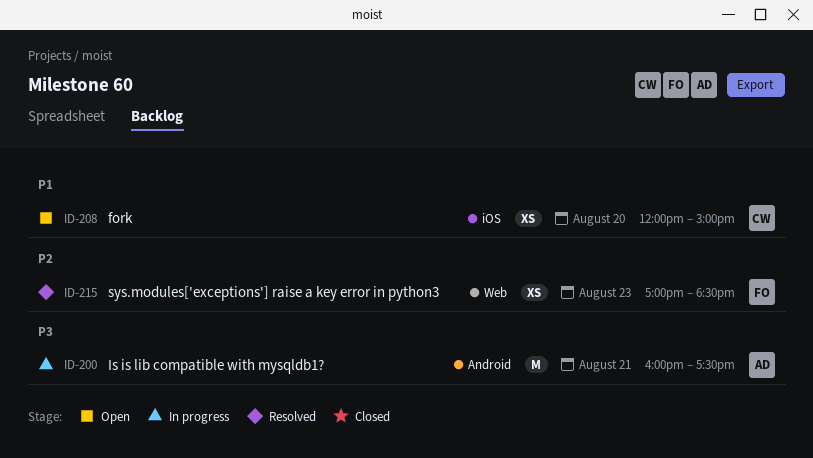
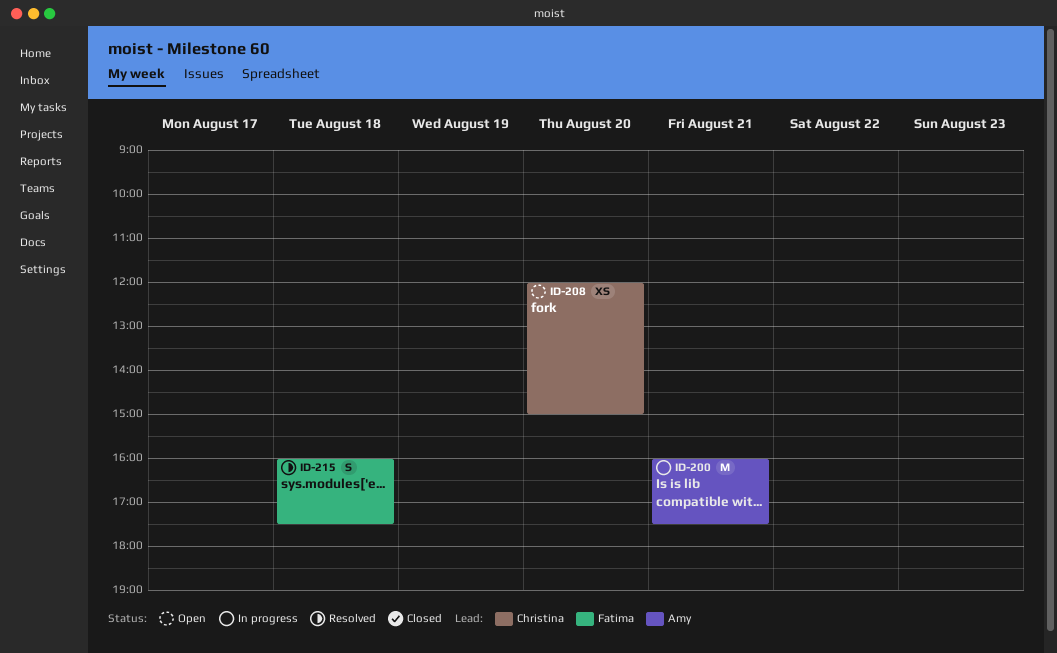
ID-215, estimate: XS -> S
ID-215, day: Aug 23 -> Aug 18
ID-215, begins: 17:00 -> 16:00
ID-215, ends: 18:30 -> 17:30

